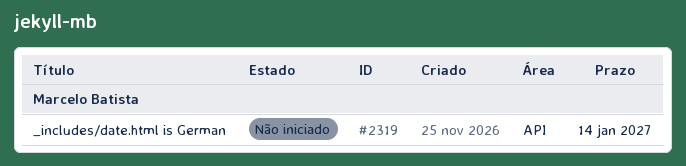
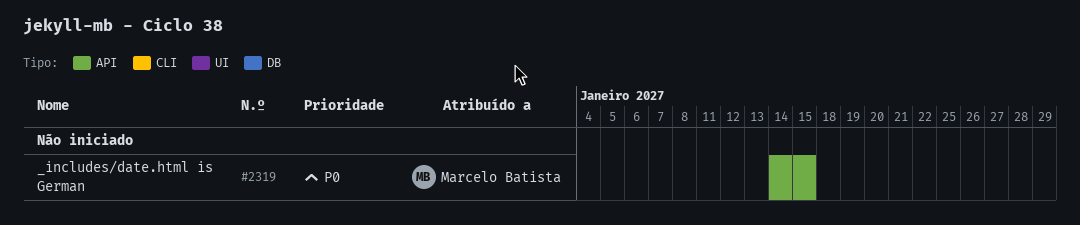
#2319, due: Jan 14 -> Jan 15

